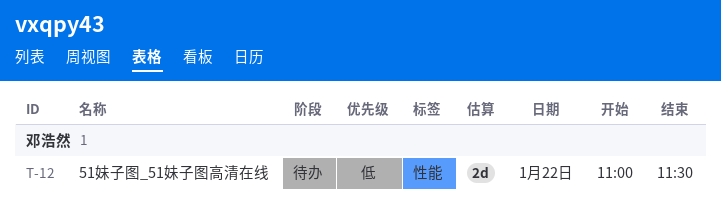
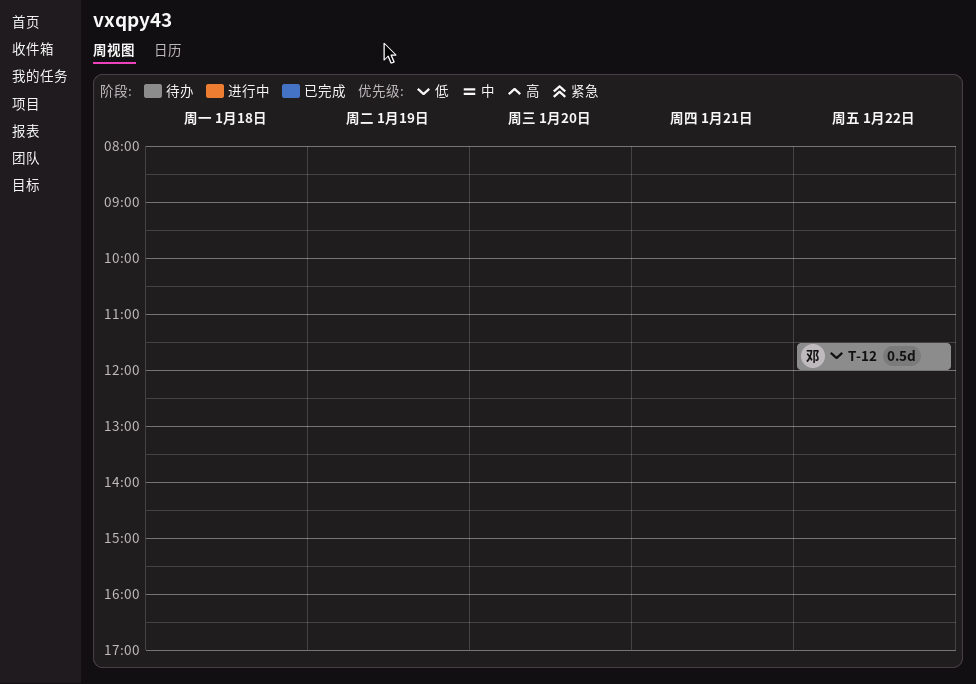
T-12, estimate: 2d -> 0.5d
T-12, begins: 11:00 -> 11:30
T-12, ends: 11:30 -> 12:00

